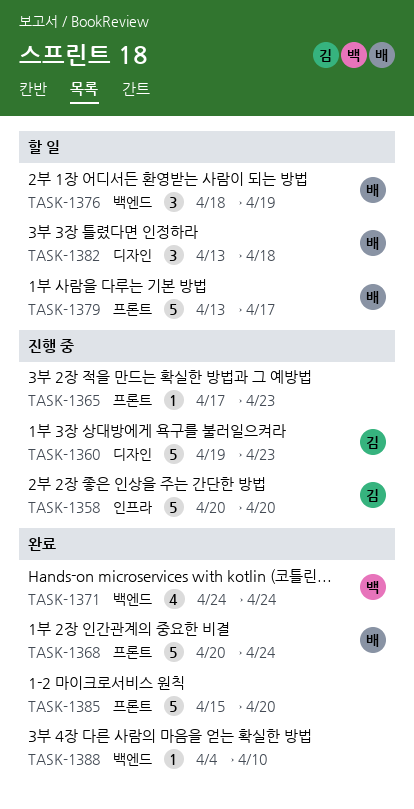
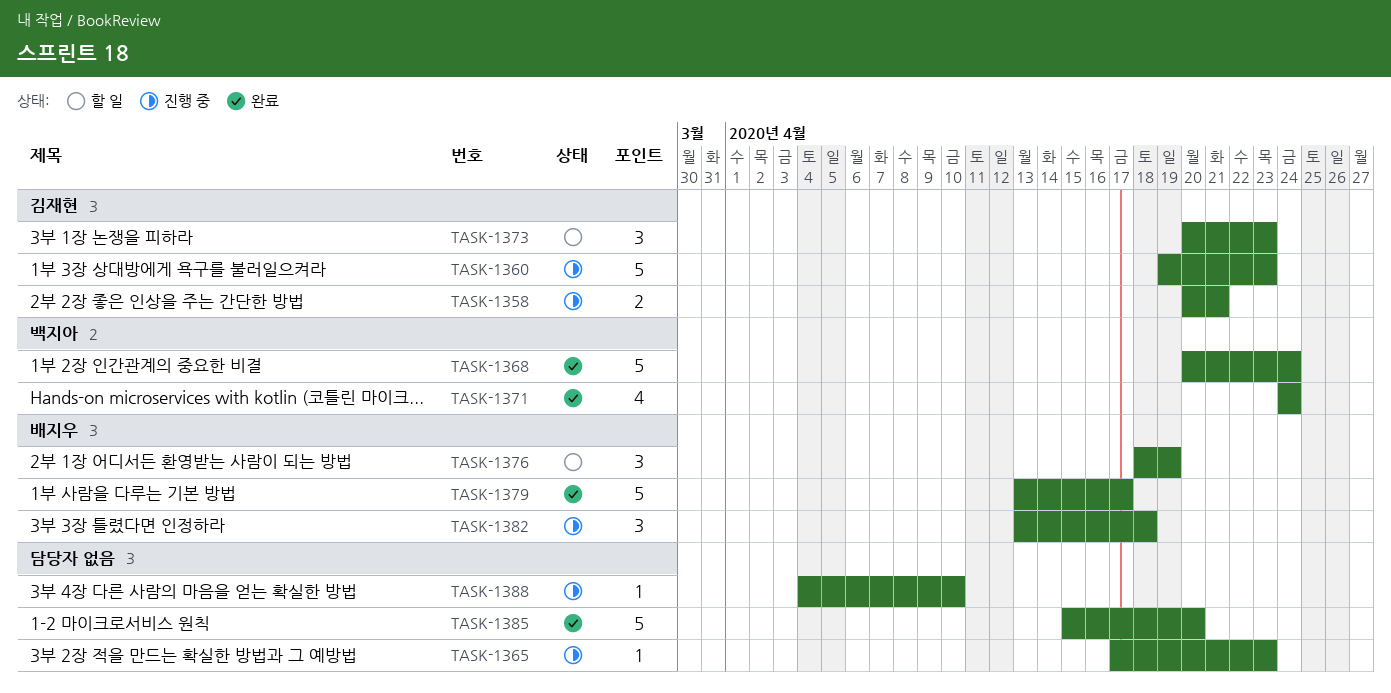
TASK-1358, estimate: 5 -> 2
TASK-1358, due: Apr 20 -> Apr 21
TASK-1368, owner: 배지우 -> 백지아
TASK-1373: none -> present
TASK-1379, status: 할 일 -> 완료
TASK-1382, status: 할 일 -> 진행 중
TASK-1388, status: 완료 -> 진행 중

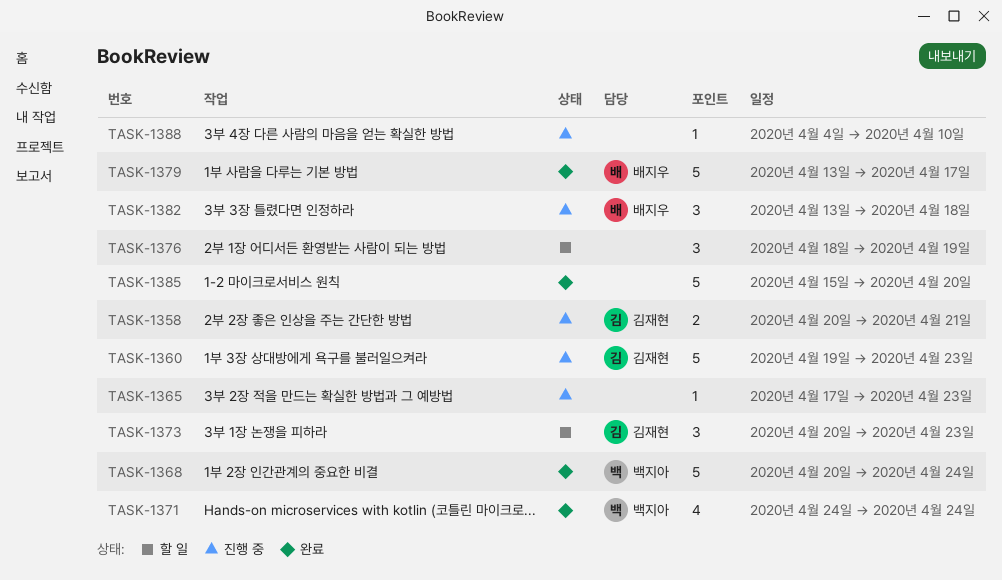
TASK-1376, owner: 배지우 -> none

